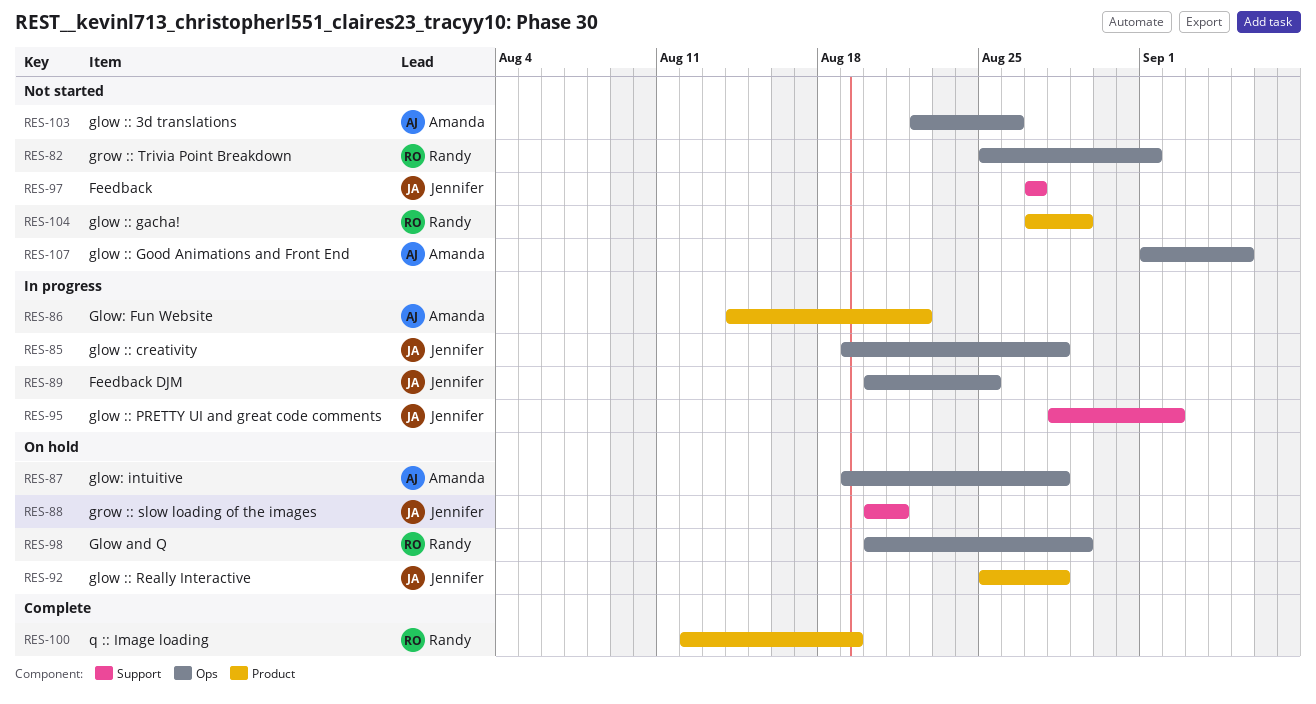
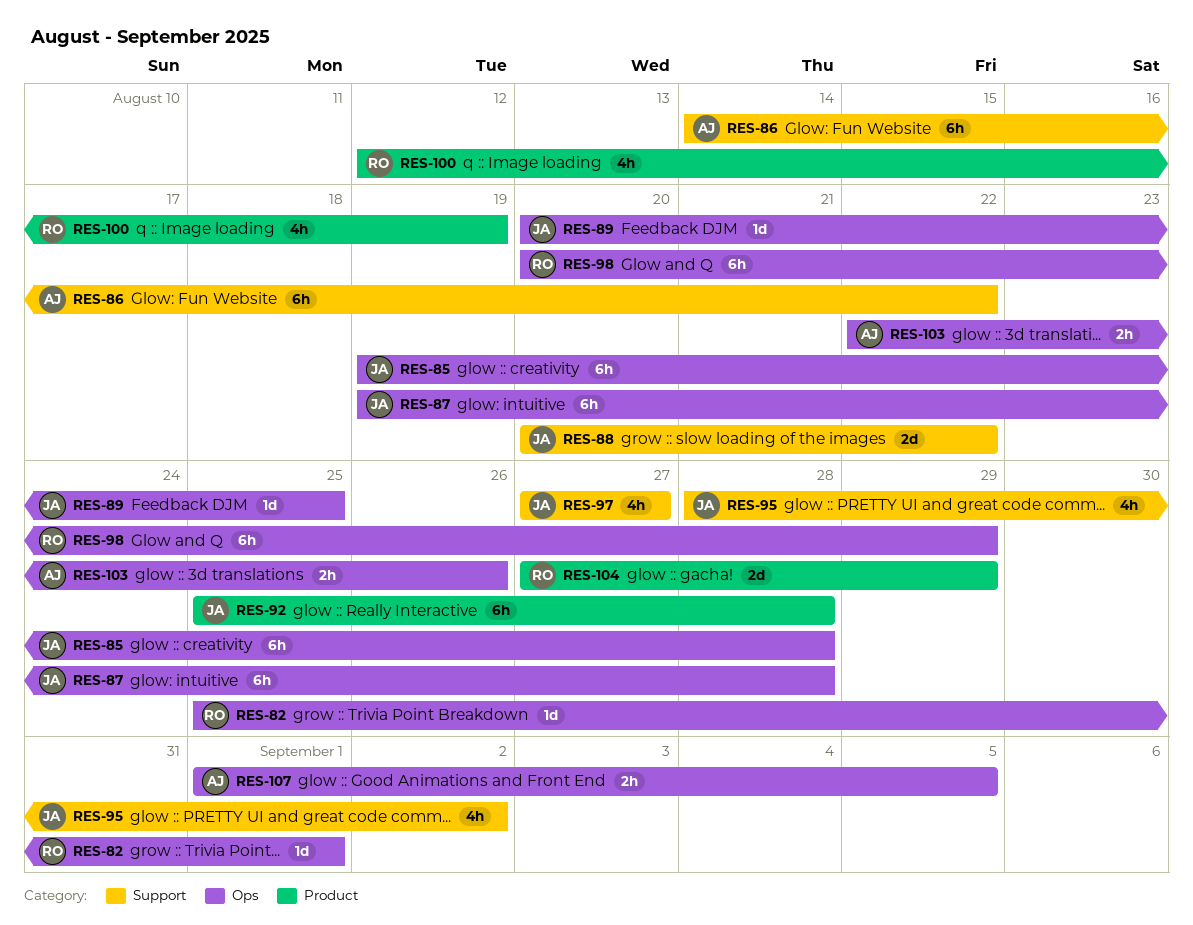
RES-86, label: Product -> Support
RES-87, owner: Amanda -> Jennifer
RES-88, due: Aug 21 -> Aug 22

